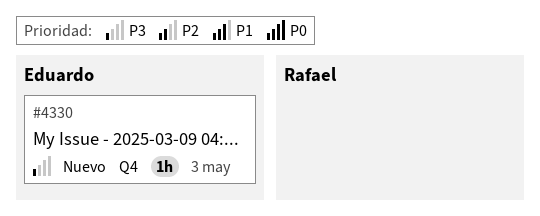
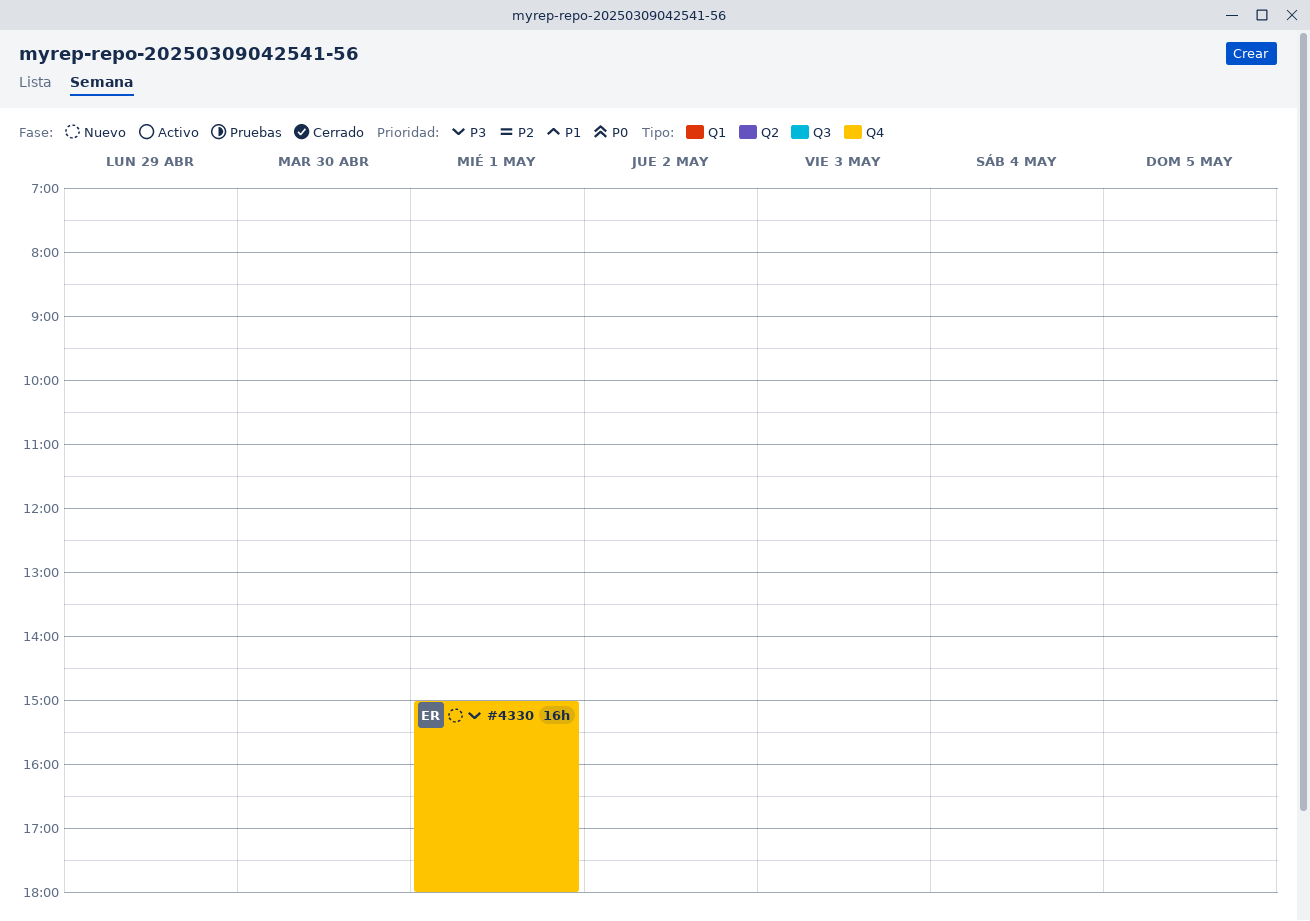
#4330, estimate: 1h -> 16h
#4330, day: May 3 -> May 1

